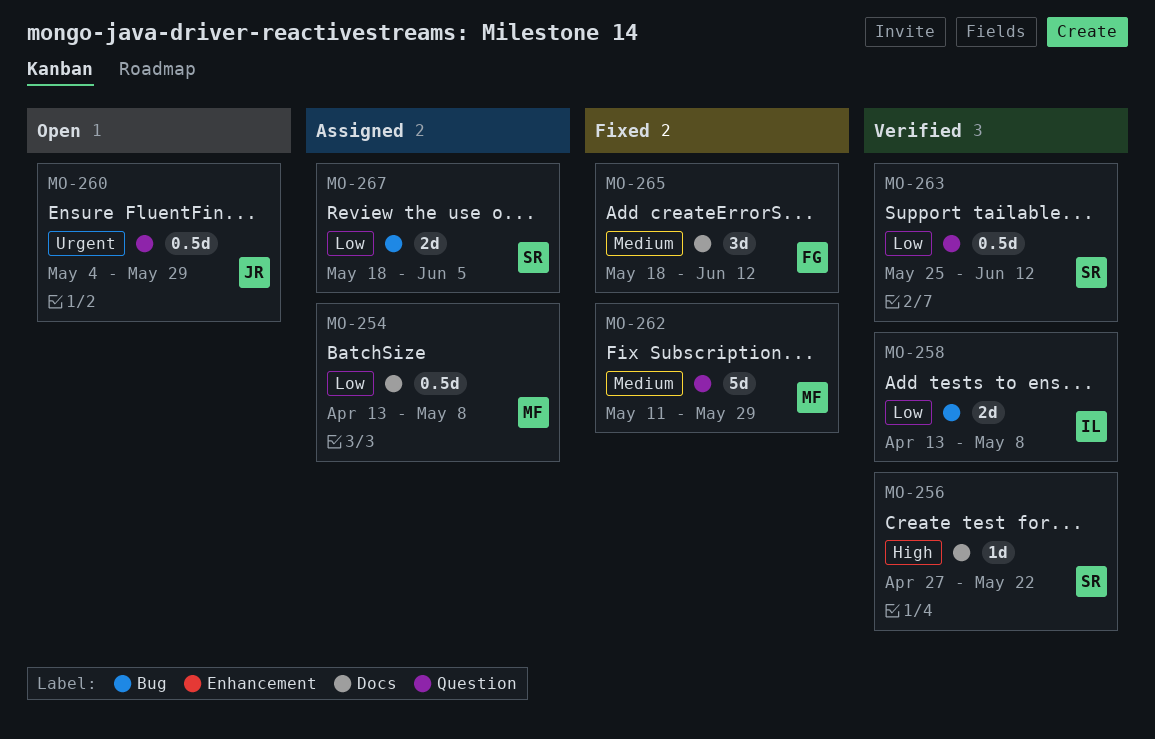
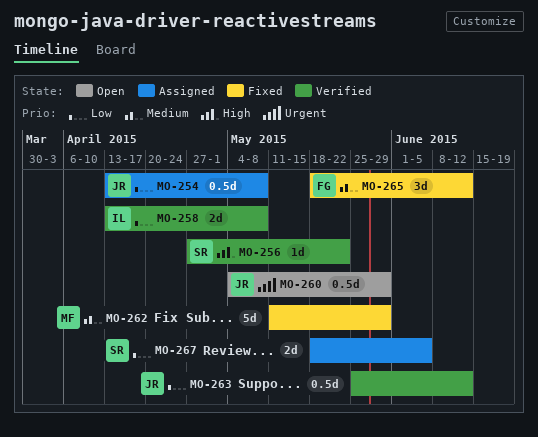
MO-254, owner: MF -> JR
MO-263, owner: SR -> JR

